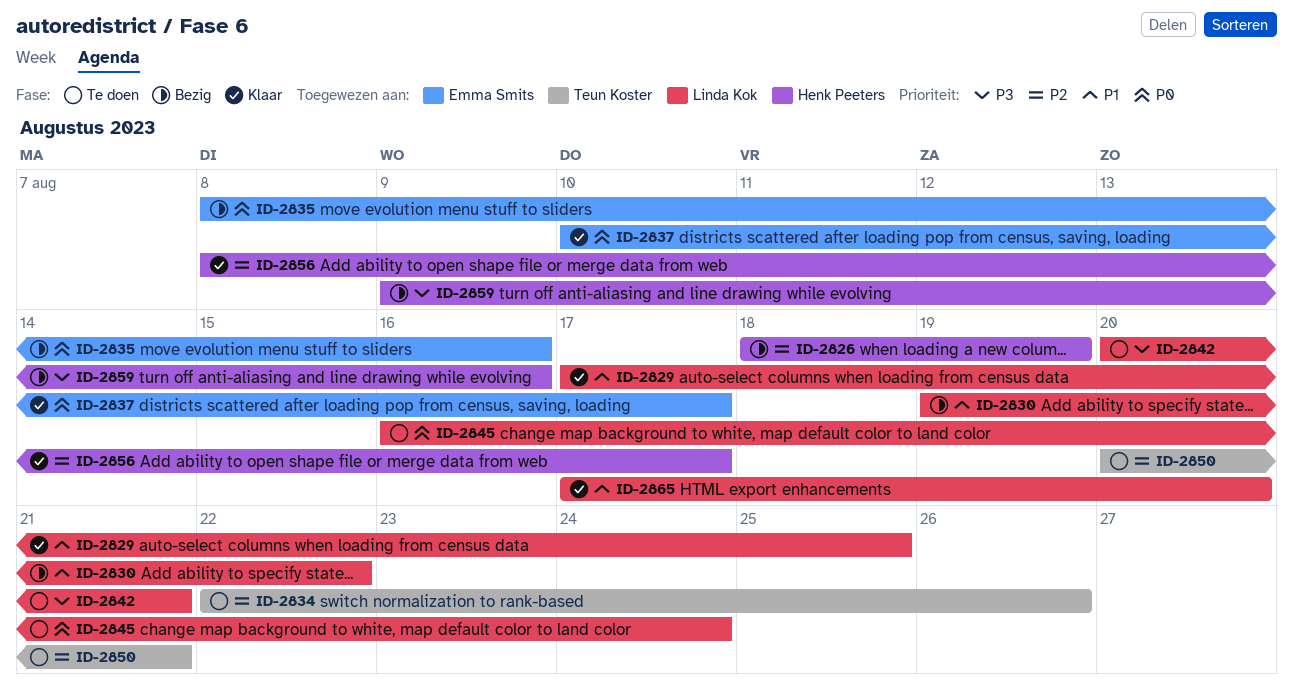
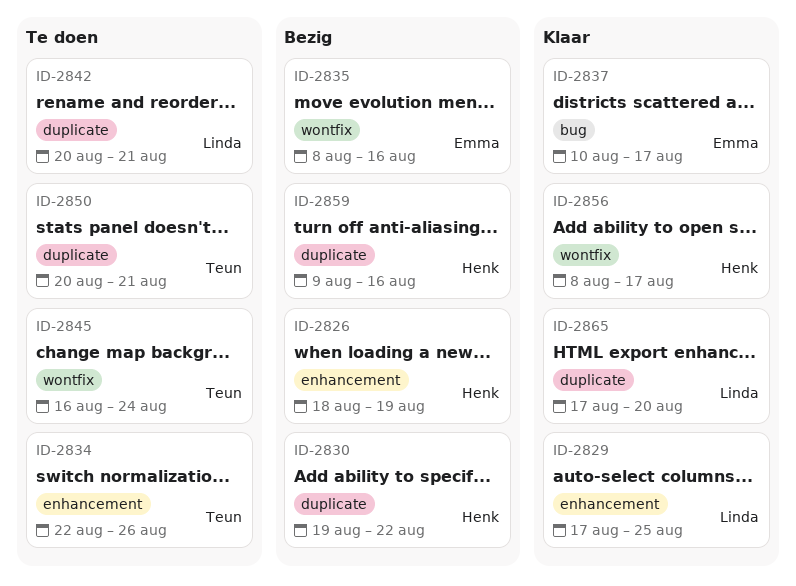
ID-2830, owner: Linda Kok -> Henk Peeters
ID-2845, owner: Linda Kok -> Teun Koster

